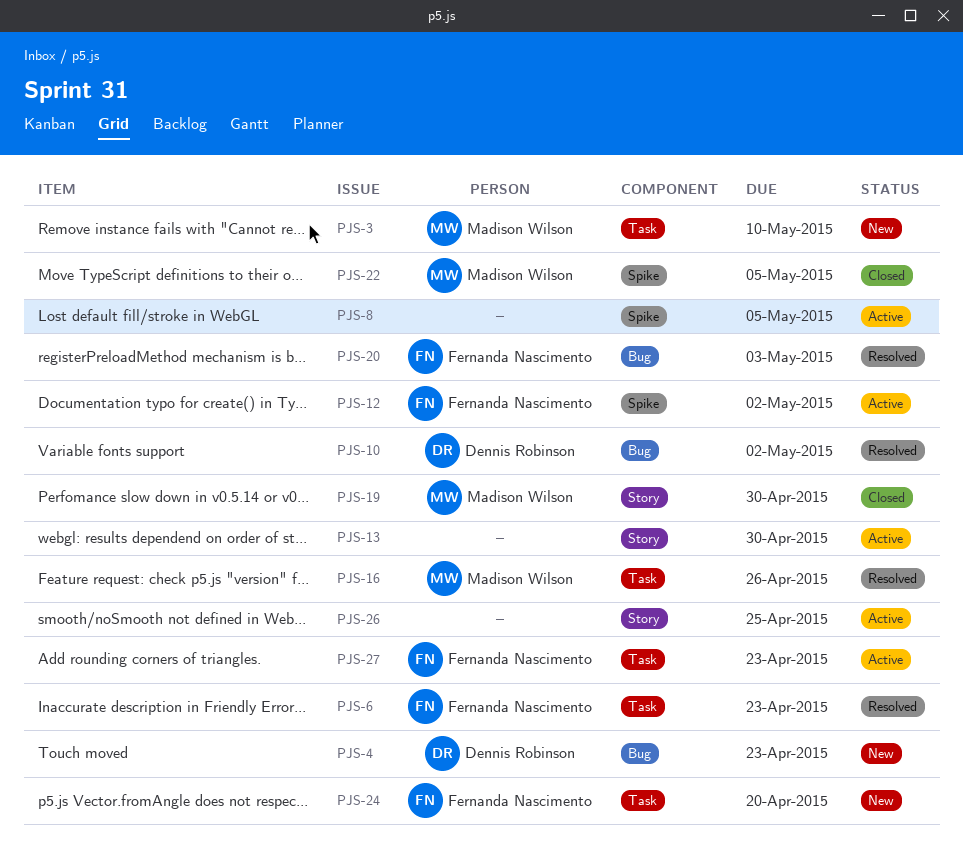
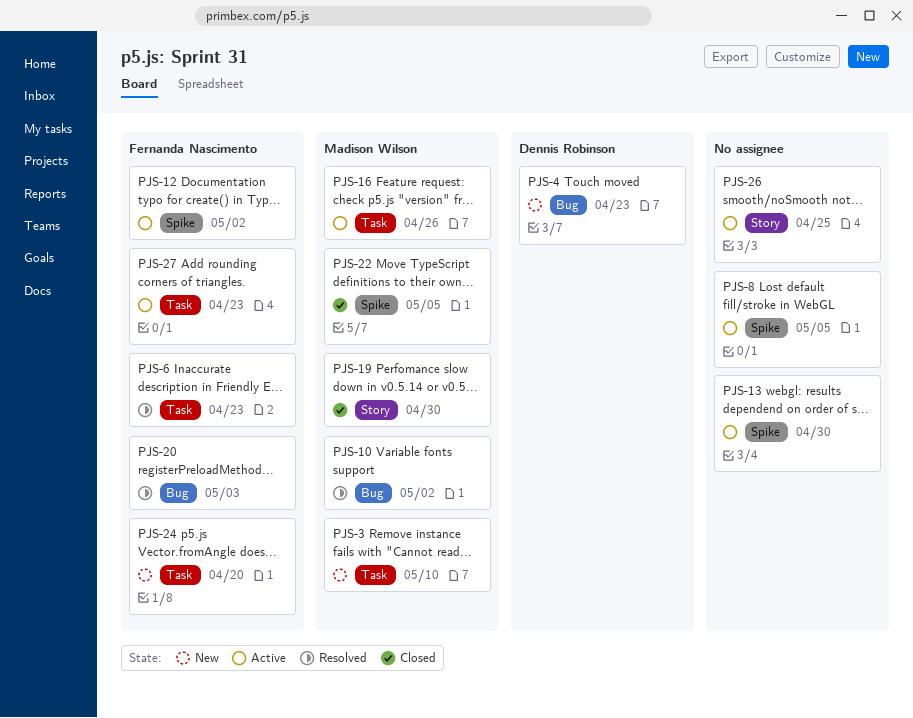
PJS-10, owner: Dennis Robinson -> Madison Wilson
PJS-13, label: Story -> Spike
PJS-16, status: Resolved -> Active

